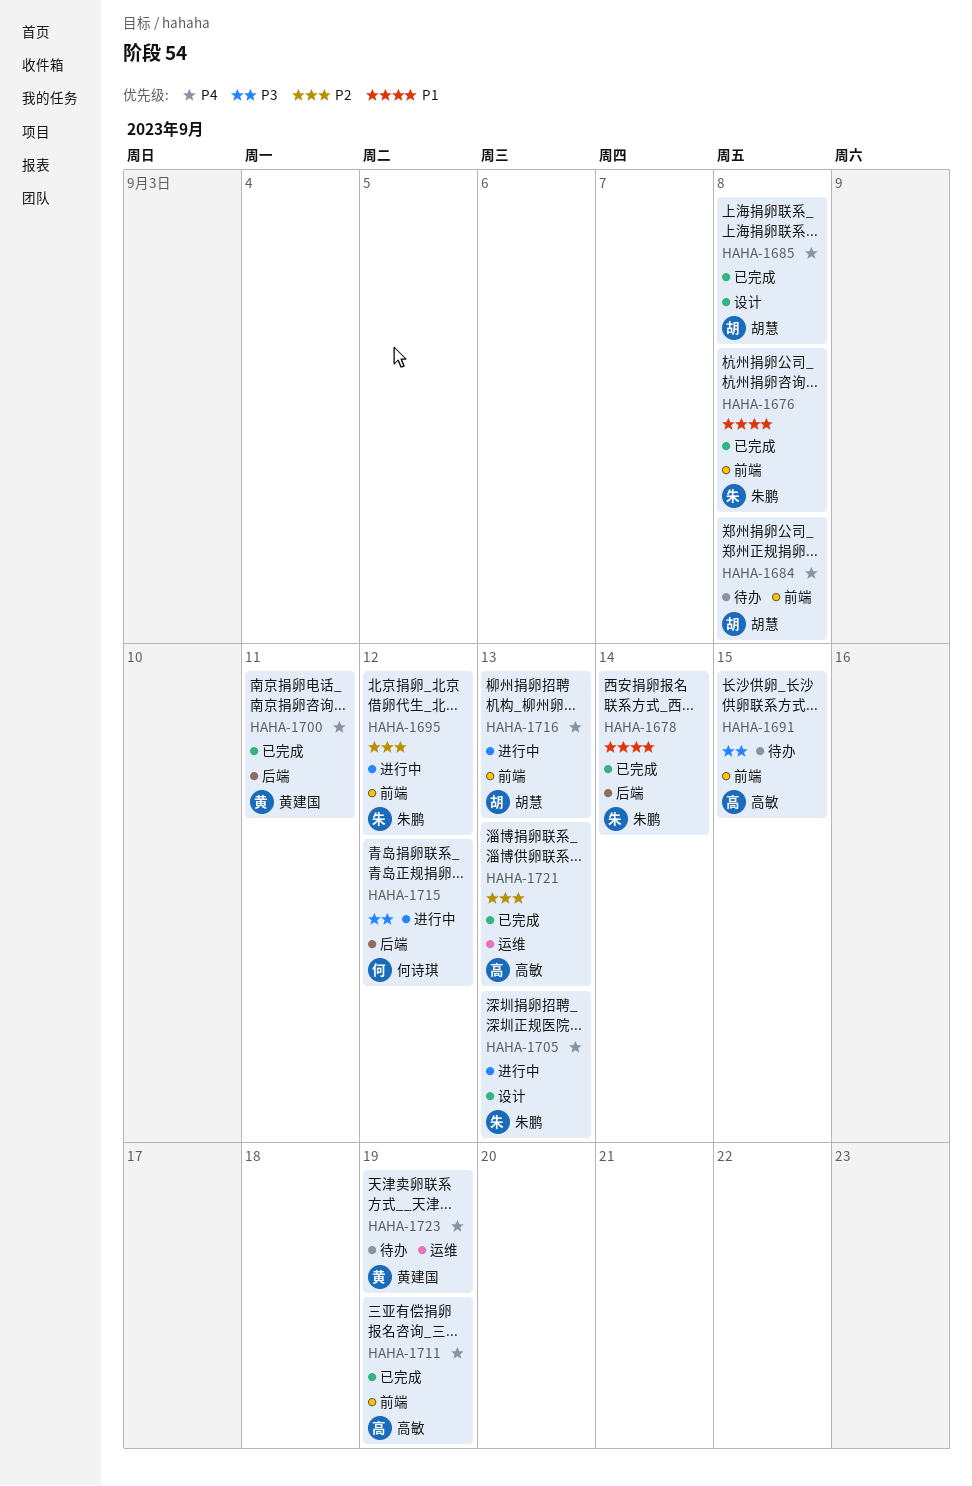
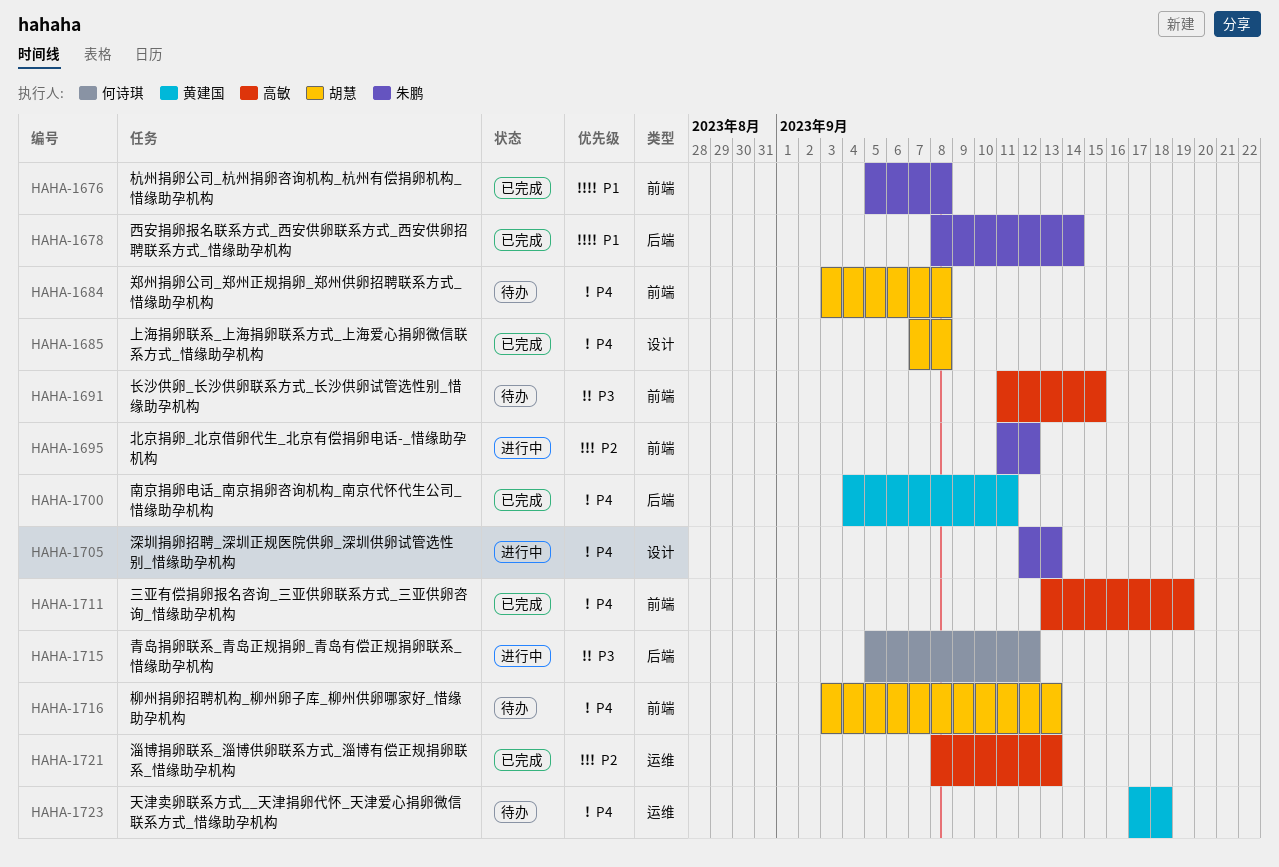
HAHA-1716, status: 进行中 -> 待办
HAHA-1723, due: Sep 19 -> Sep 18

